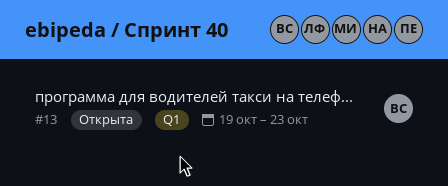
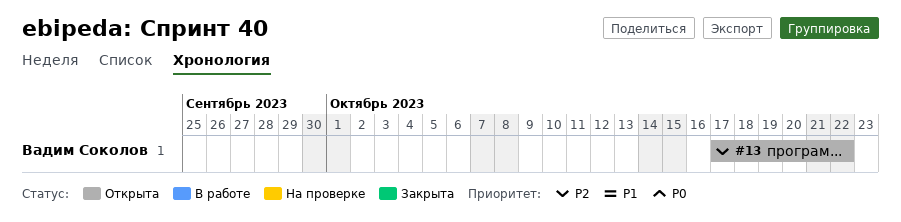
#13, start: Oct 19 -> Oct 17
#13, due: Oct 23 -> Oct 22

